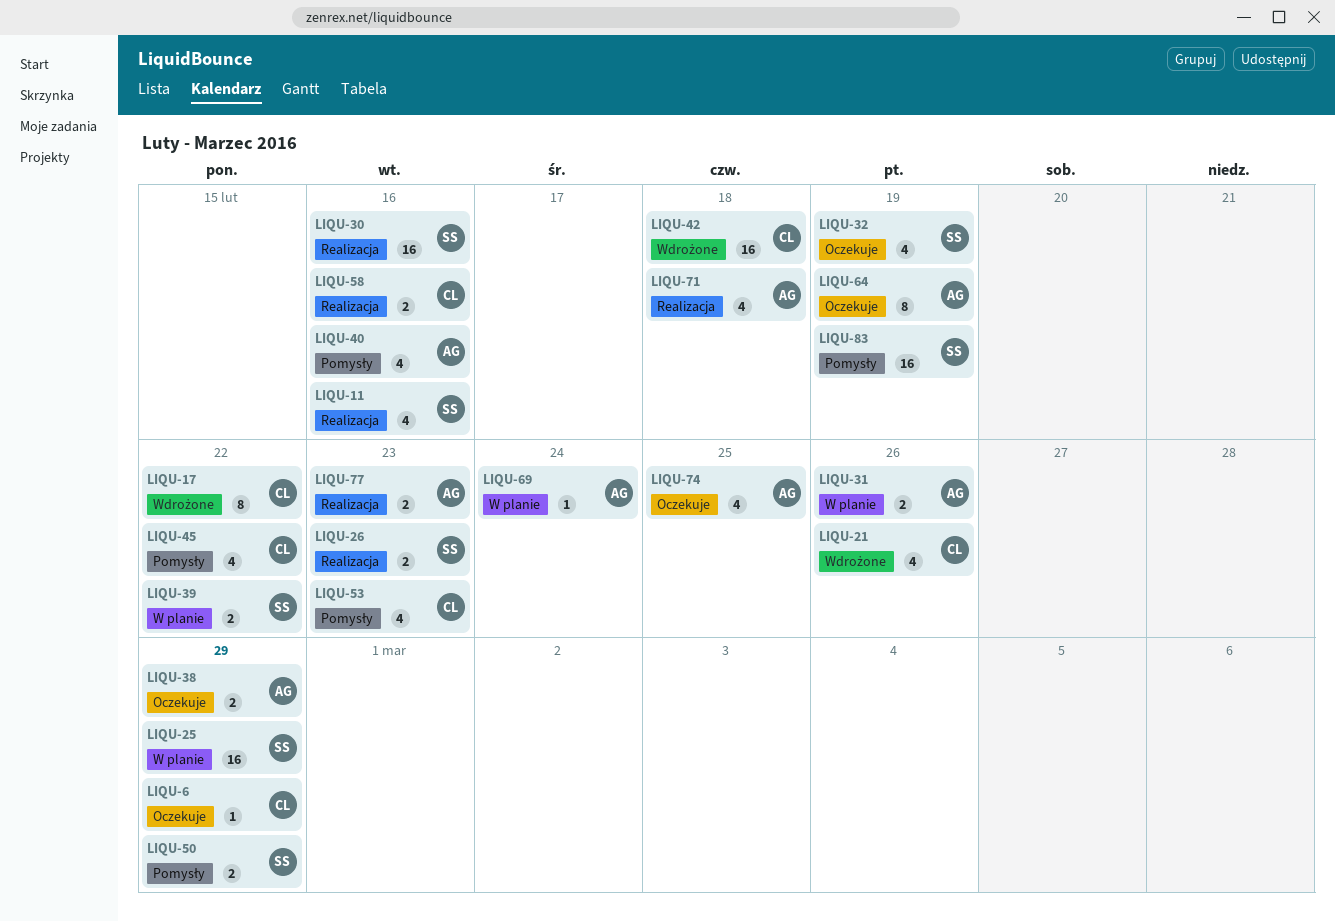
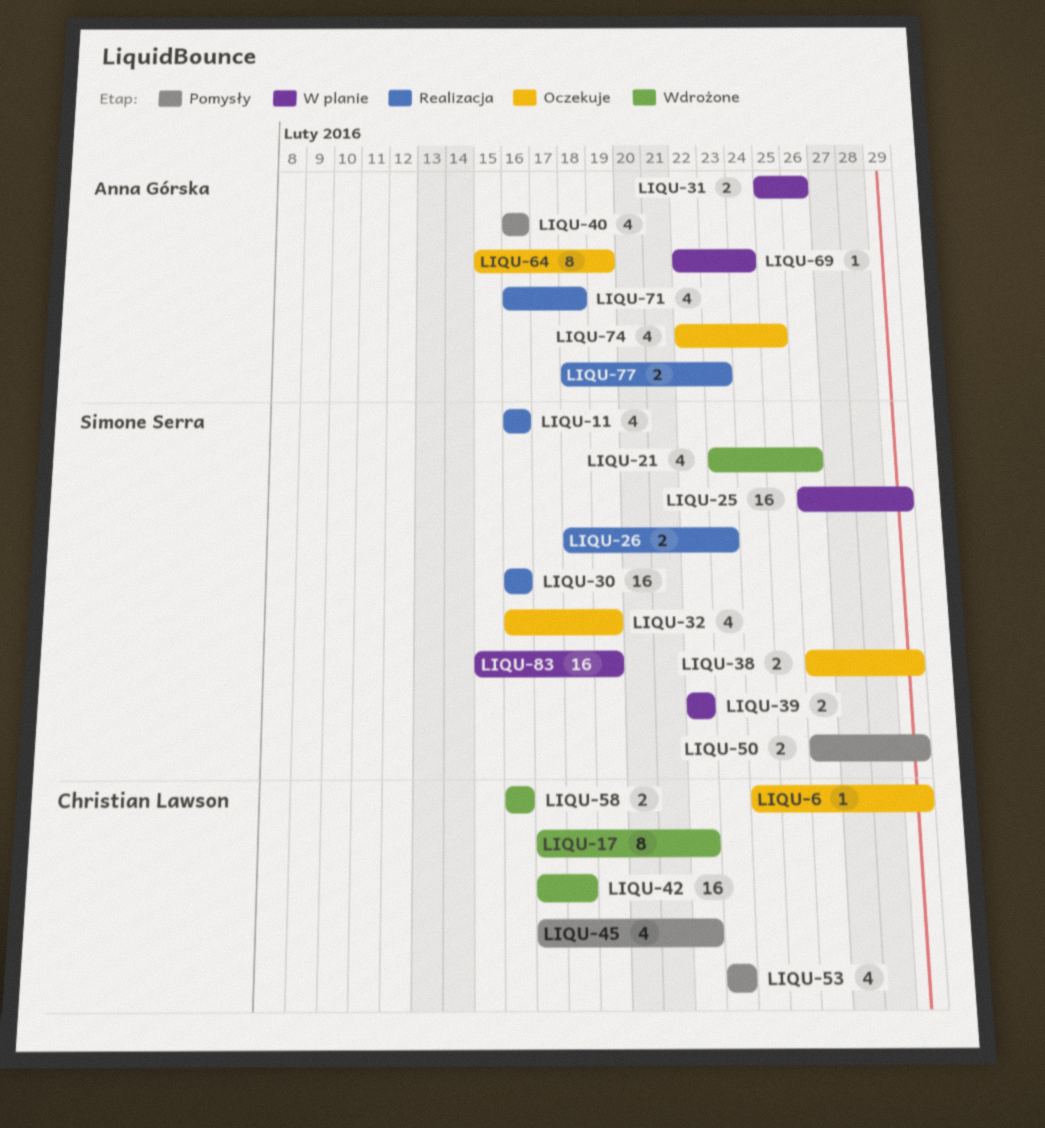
LIQU-21, owner: Christian Lawson -> Simone Serra
LIQU-38, owner: Anna Górska -> Simone Serra
LIQU-58, status: Realizacja -> Wdrożone
LIQU-83, status: Pomysły -> W planie

